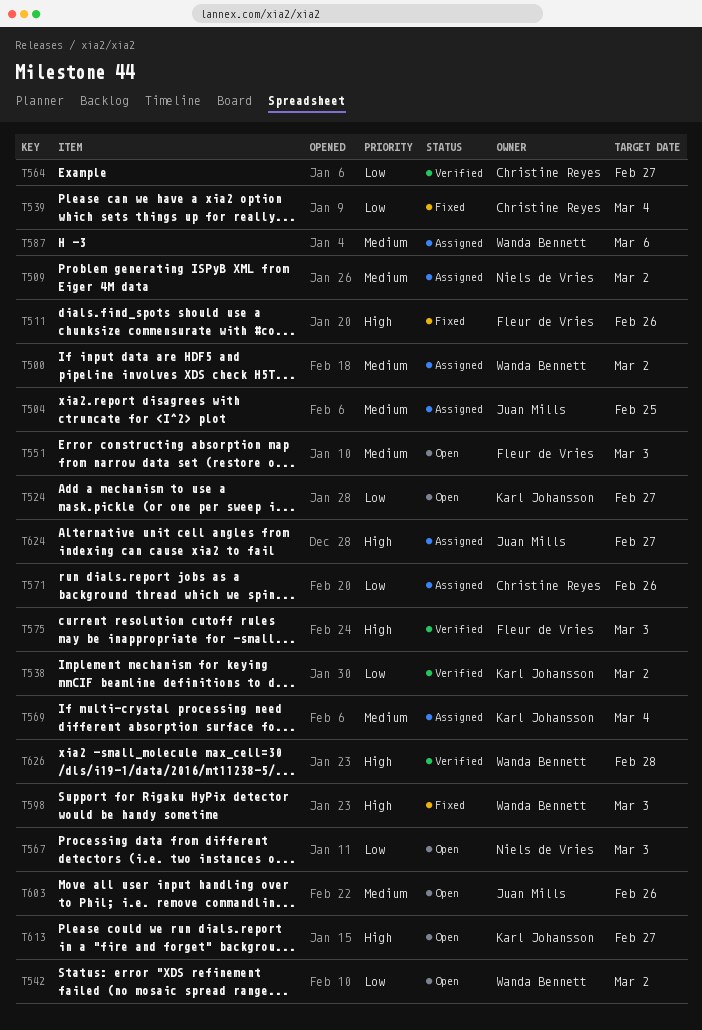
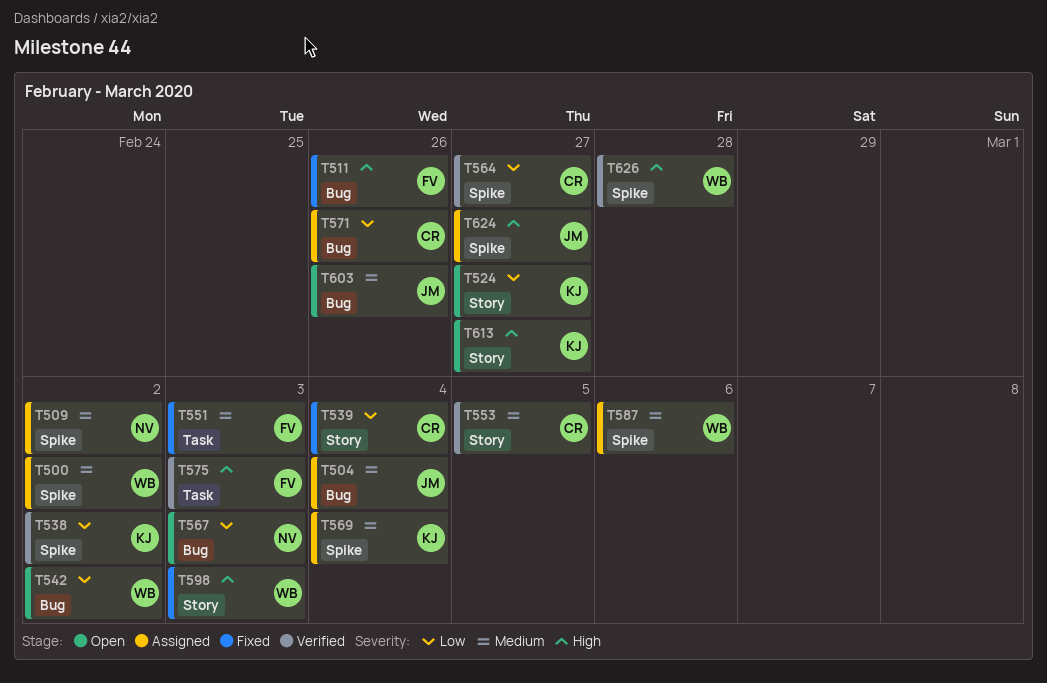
T504, due: Feb 25 -> Mar 4
T551, status: Open -> Fixed
T553: none -> present

